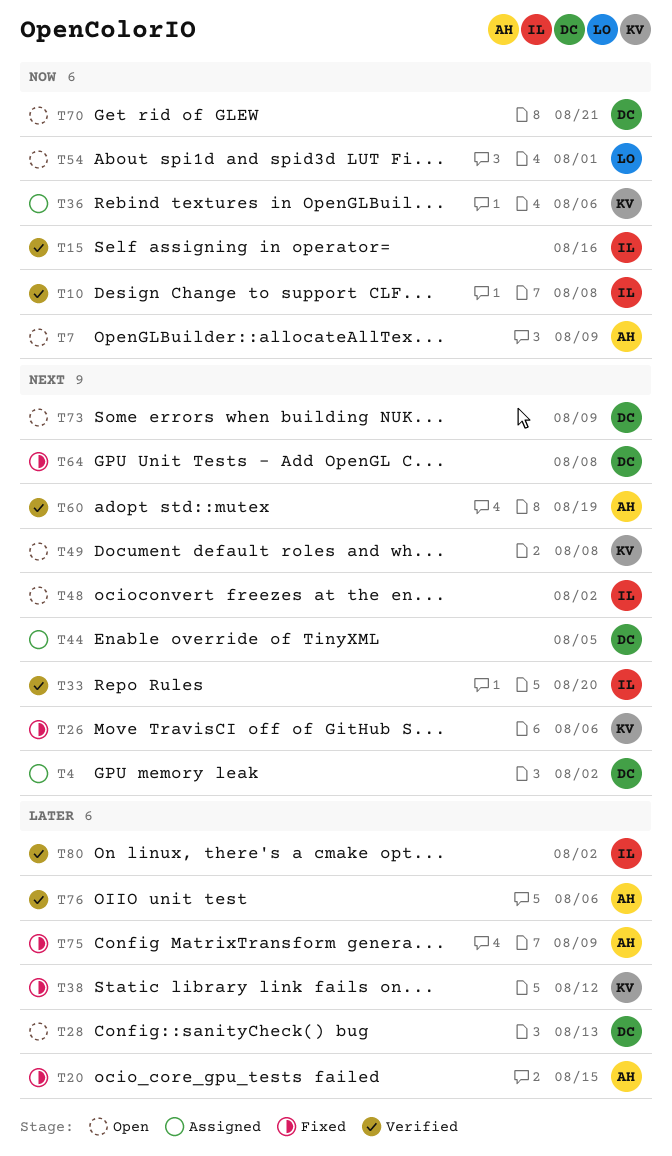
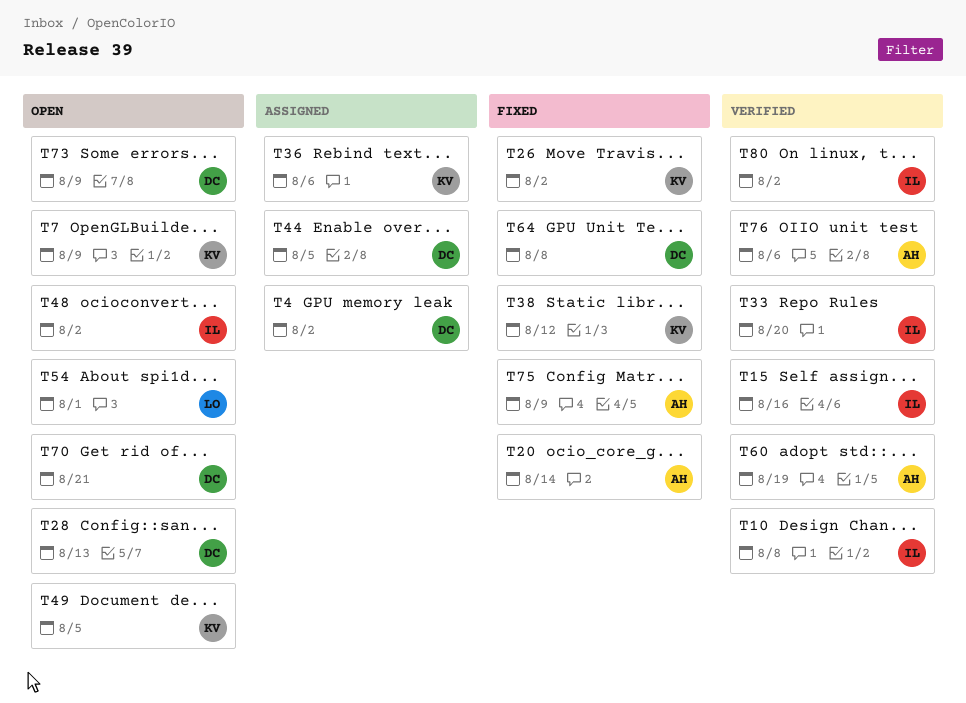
T7, owner: AH -> KV
T20, due: Aug 15 -> Aug 14
T26, due: Aug 6 -> Aug 2
T49, due: Aug 8 -> Aug 5

